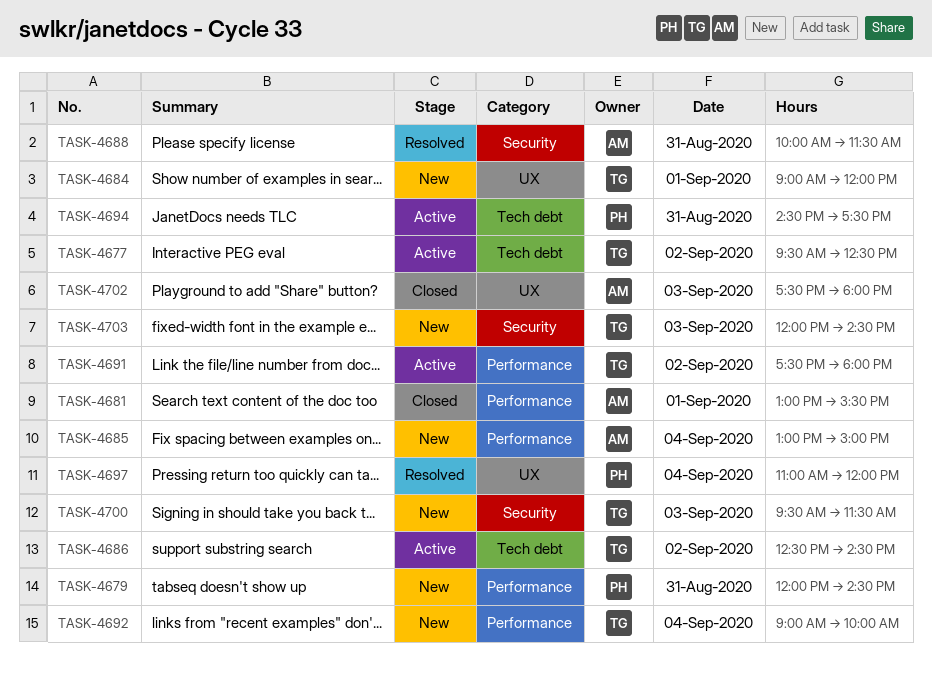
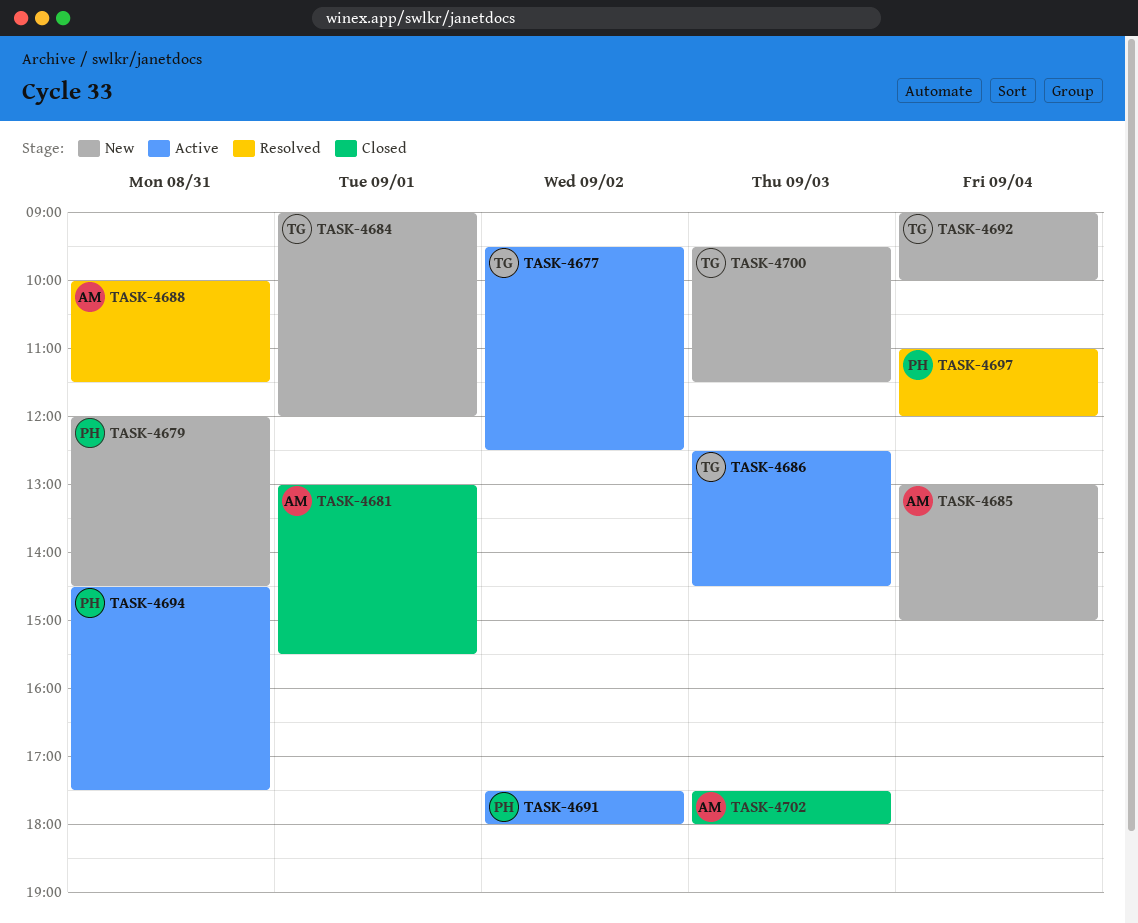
TASK-4686, day: Sep 2 -> Sep 3
TASK-4691, owner: TG -> PH
TASK-4703: present -> none

